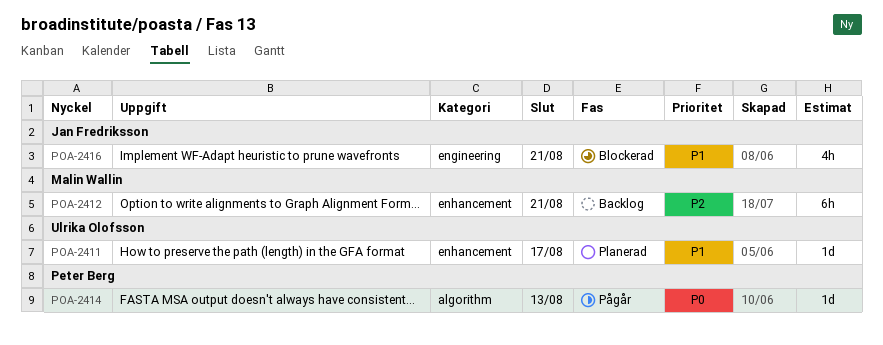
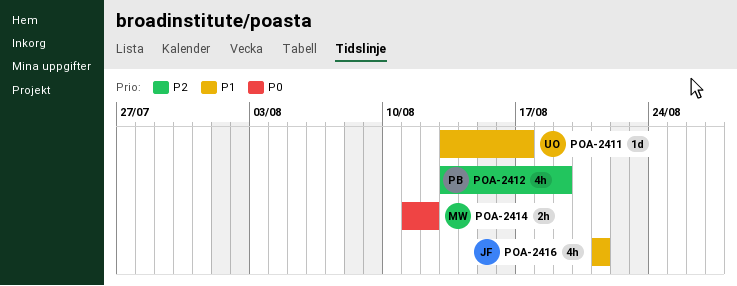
POA-2412, owner: Malin Wallin -> Peter Berg
POA-2412, estimate: 6h -> 4h
POA-2412, due: Aug 21 -> Aug 19
POA-2414, owner: Peter Berg -> Malin Wallin
POA-2414, estimate: 1d -> 2h
POA-2414, due: Aug 13 -> Aug 12

